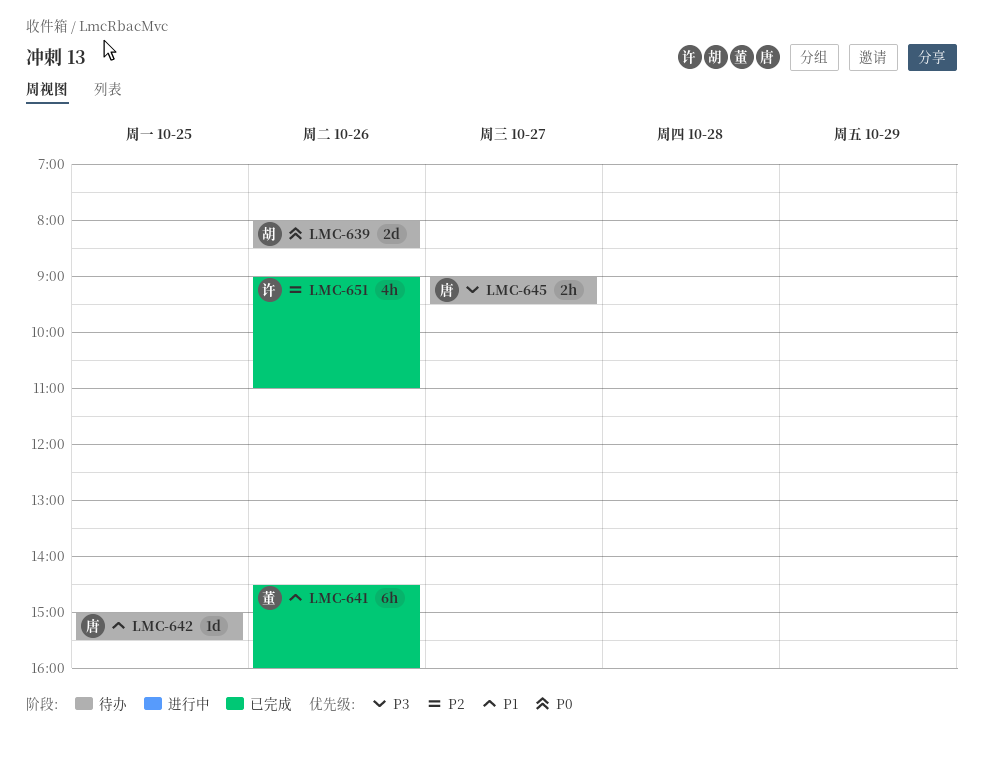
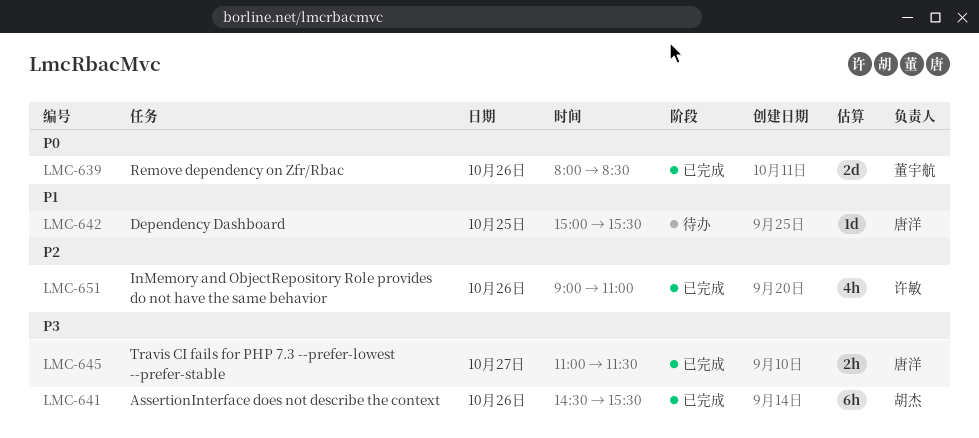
LMC-639, status: 待办 -> 已完成
LMC-639, owner: 胡杰 -> 董宇航
LMC-641, owner: 董宇航 -> 胡杰
LMC-641, priority: P1 -> P3
LMC-641, ends: 16:00 -> 15:30
LMC-645, status: 待办 -> 已完成
LMC-645, begins: 09:00 -> 11:00
LMC-645, ends: 09:30 -> 11:30

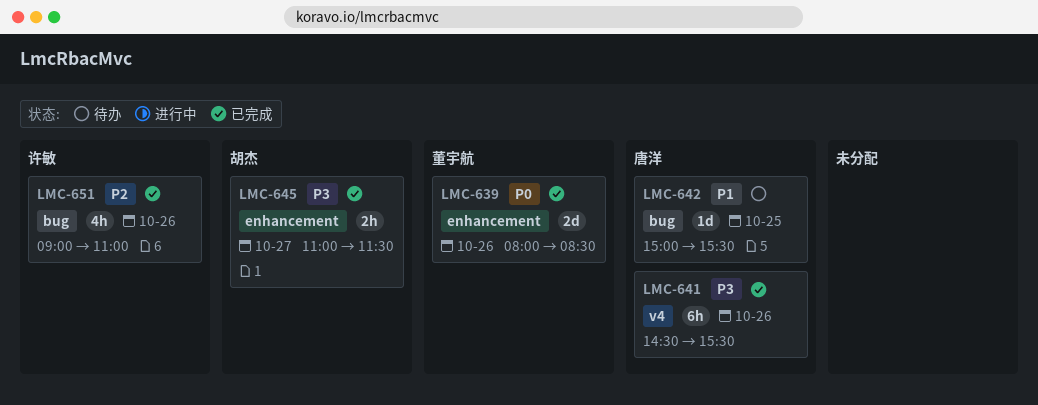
LMC-641, owner: 胡杰 -> 唐洋
LMC-645, owner: 唐洋 -> 胡杰

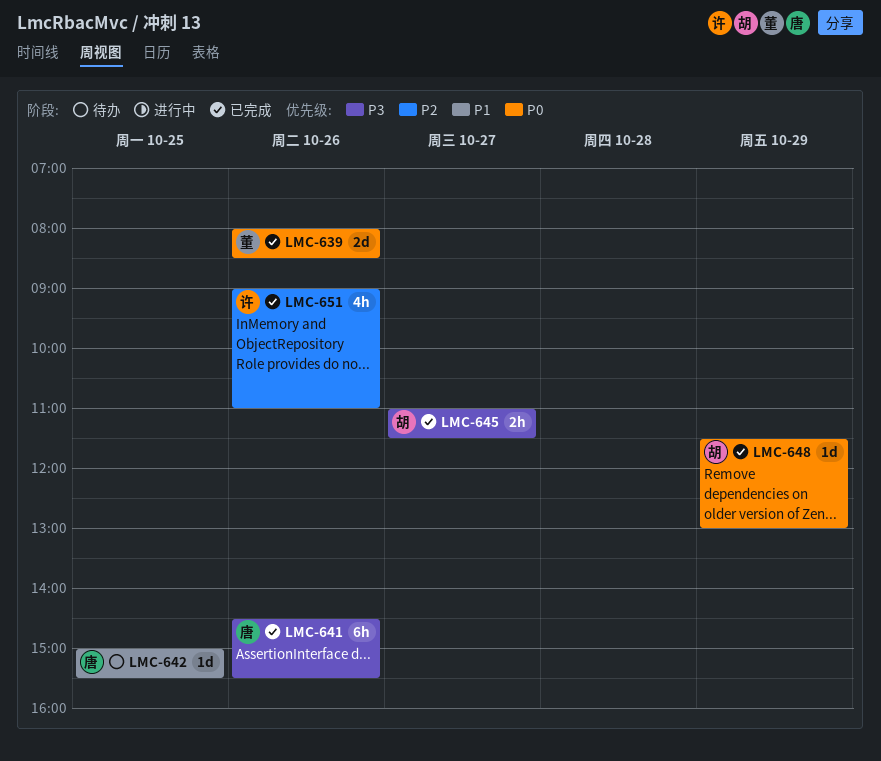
LMC-648: none -> present

